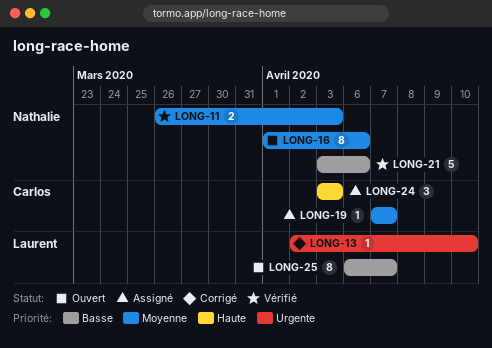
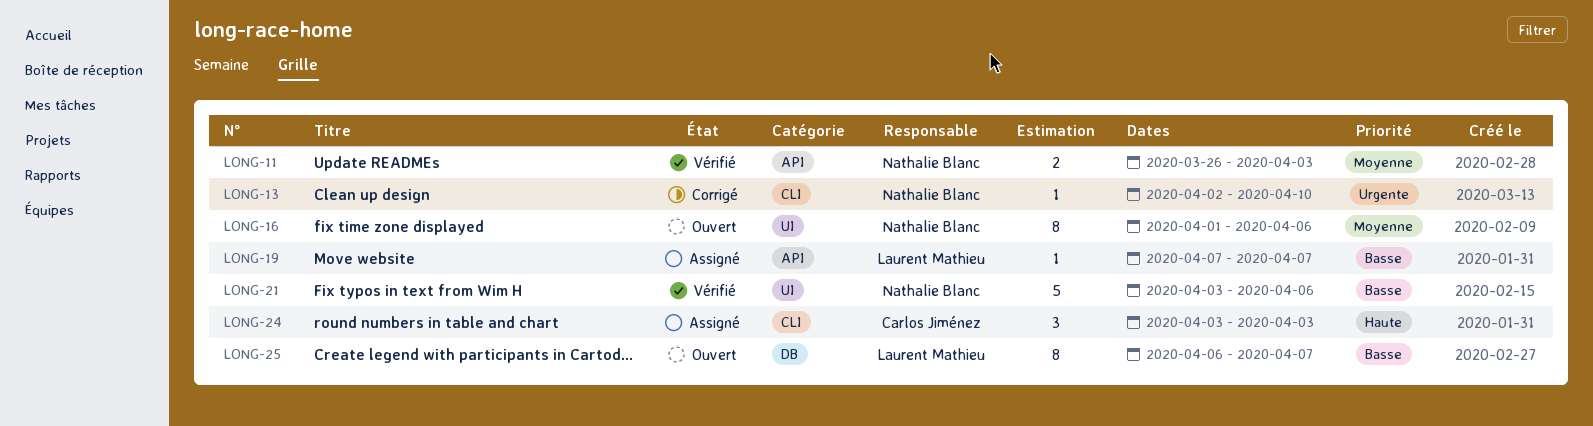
LONG-13, owner: Laurent Mathieu -> Nathalie Blanc
LONG-19, owner: Carlos Jiménez -> Laurent Mathieu
LONG-19, priority: Moyenne -> Basse

